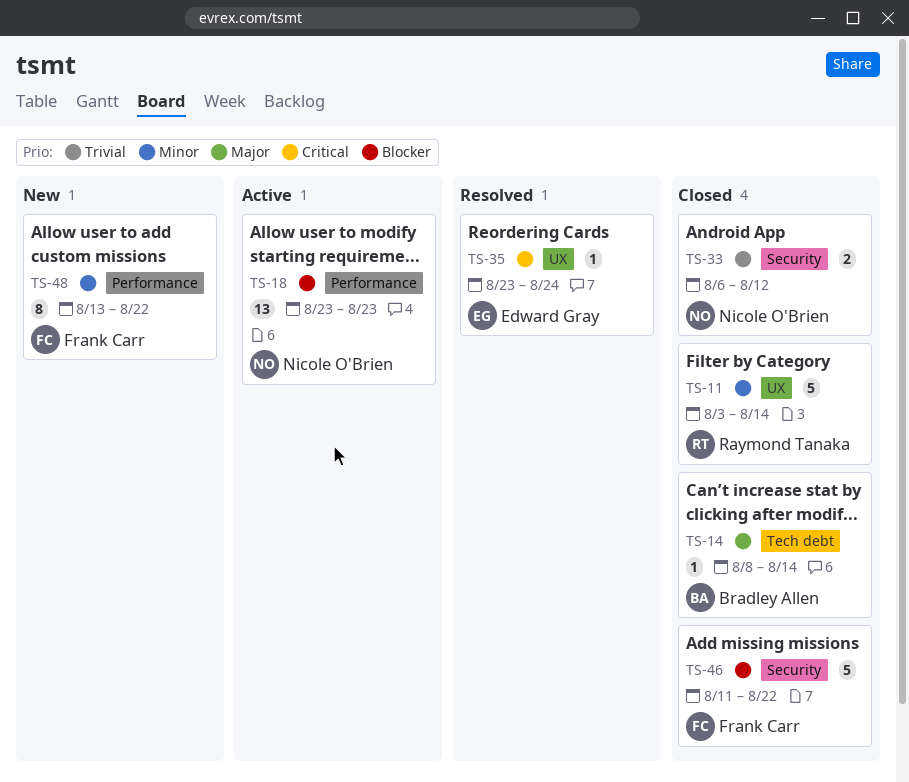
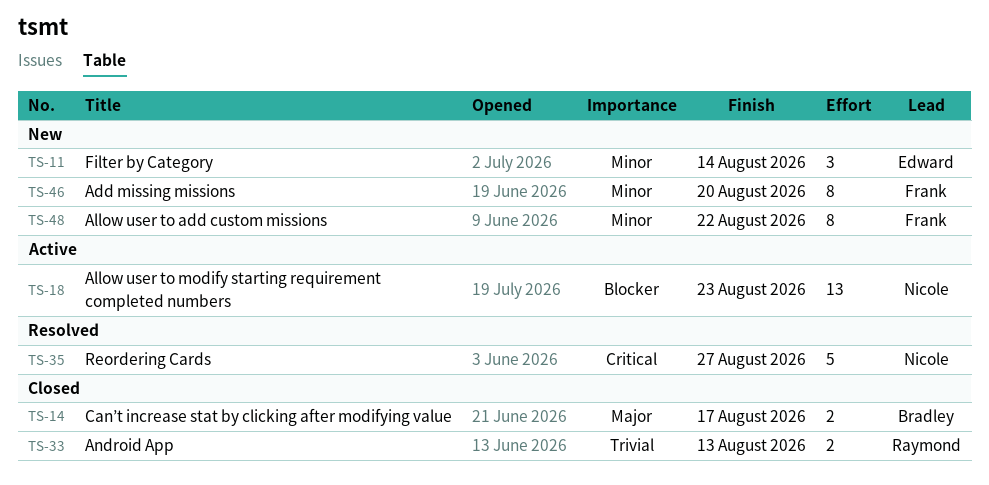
TS-11, status: Closed -> New
TS-11, owner: Raymond Tanaka -> Edward Gray
TS-11, estimate: 5 -> 3
TS-14, estimate: 1 -> 2
TS-14, due: Aug 14 -> Aug 17
TS-33, owner: Nicole O'Brien -> Raymond Tanaka
TS-33, due: Aug 12 -> Aug 13
TS-35, owner: Edward Gray -> Nicole O'Brien
TS-35, estimate: 1 -> 5
TS-35, due: Aug 24 -> Aug 27
TS-46, status: Closed -> New
TS-46, priority: Blocker -> Minor
TS-46, estimate: 5 -> 8
TS-46, due: Aug 22 -> Aug 20

